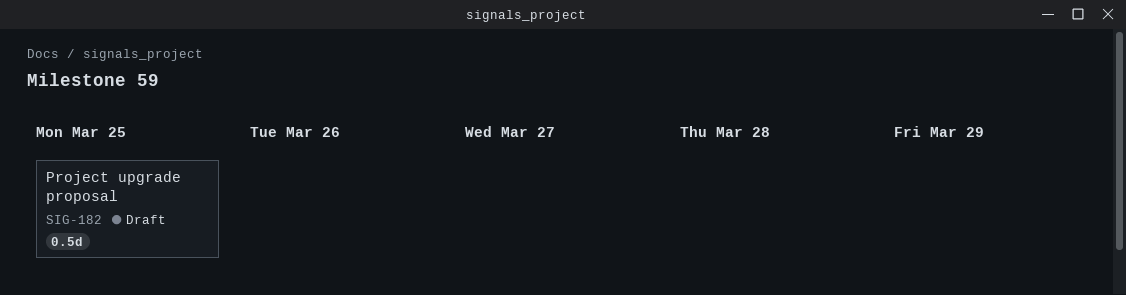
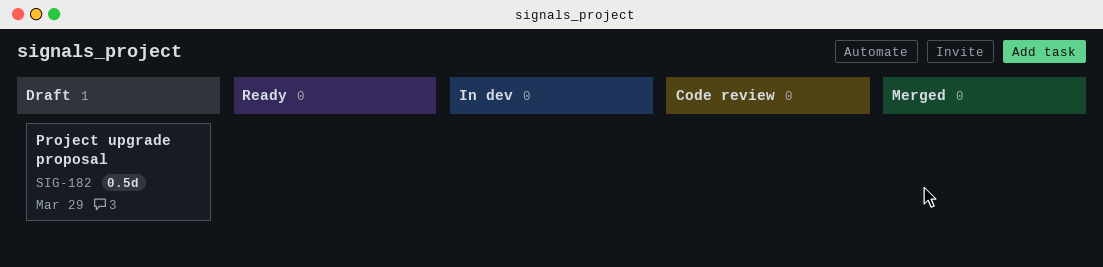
SIG-182, due: Mar 25 -> Mar 29

